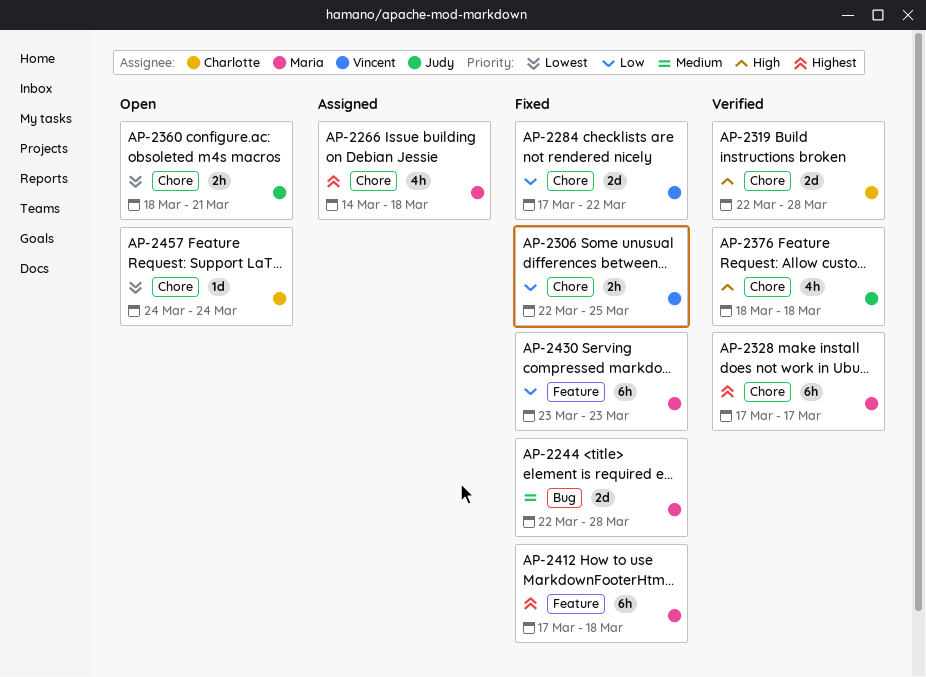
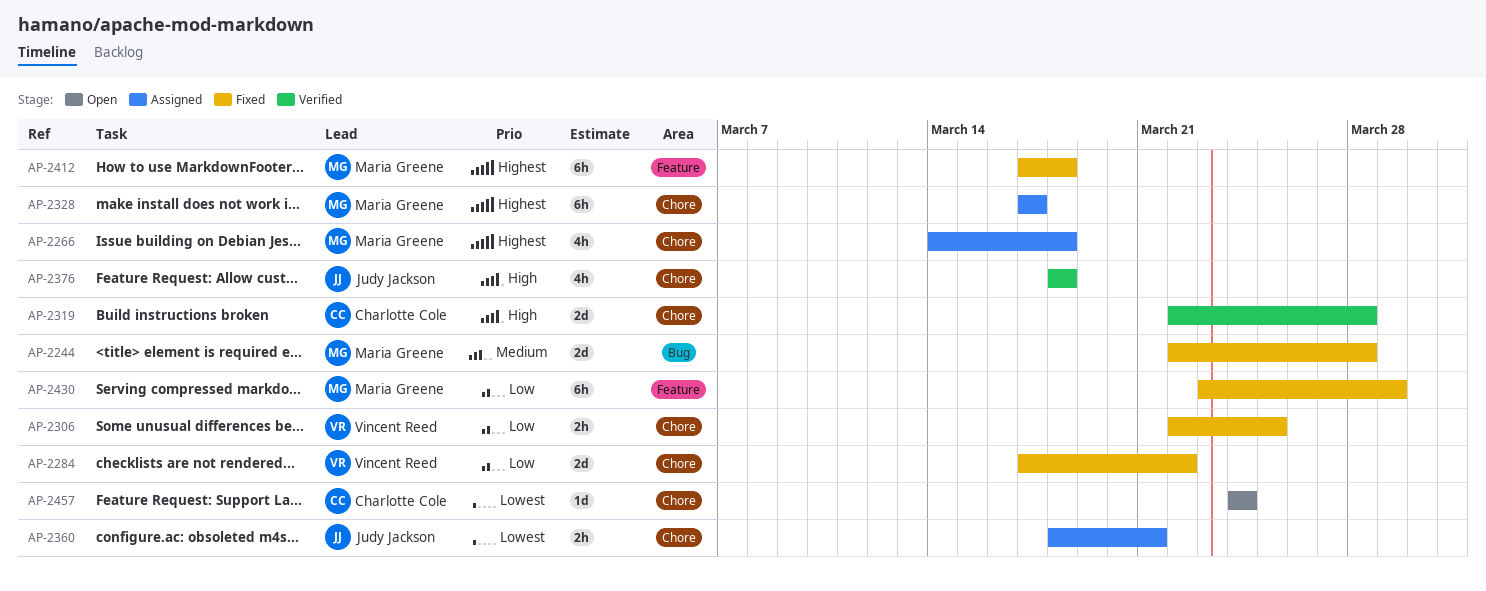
AP-2328, status: Verified -> Assigned
AP-2360, status: Open -> Assigned
AP-2430, due: Mar 23 -> Mar 29

